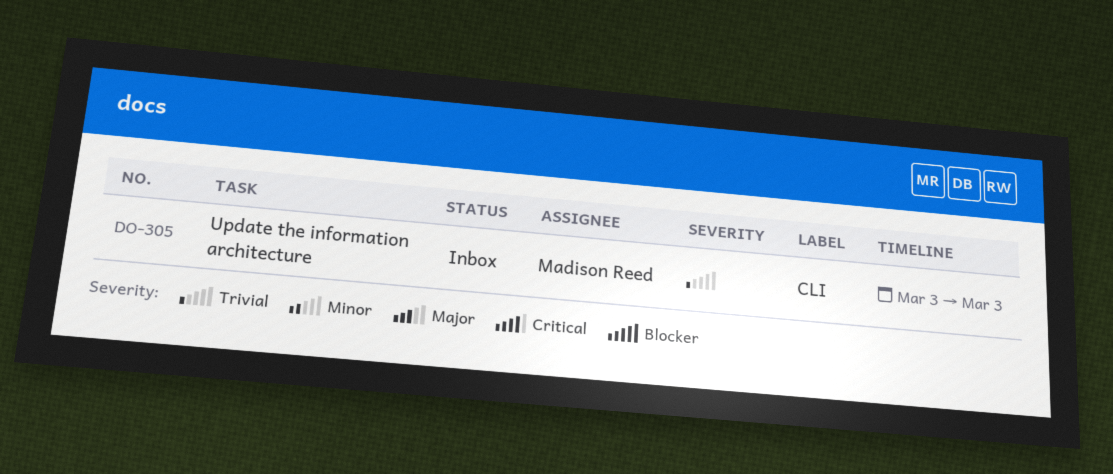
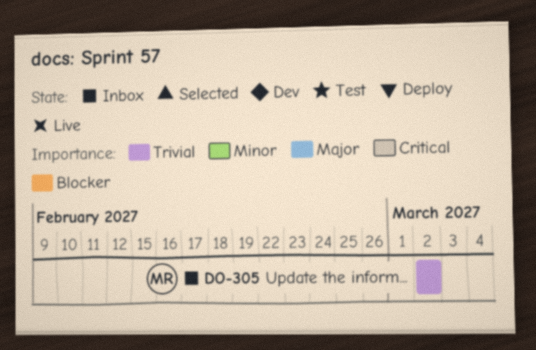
DO-305, start: Mar 3 -> Mar 2
DO-305, due: Mar 3 -> Mar 2

